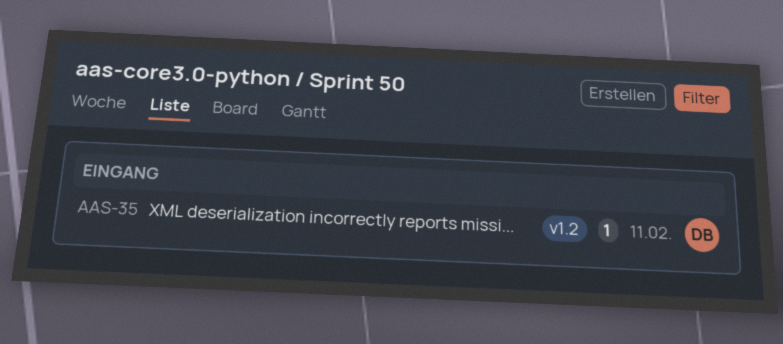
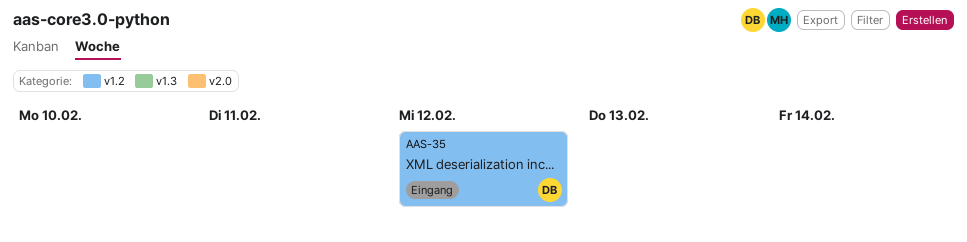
AAS-35, due: Feb 11 -> Feb 12

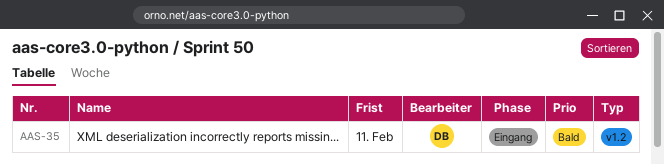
AAS-35, due: Feb 12 -> Feb 11

